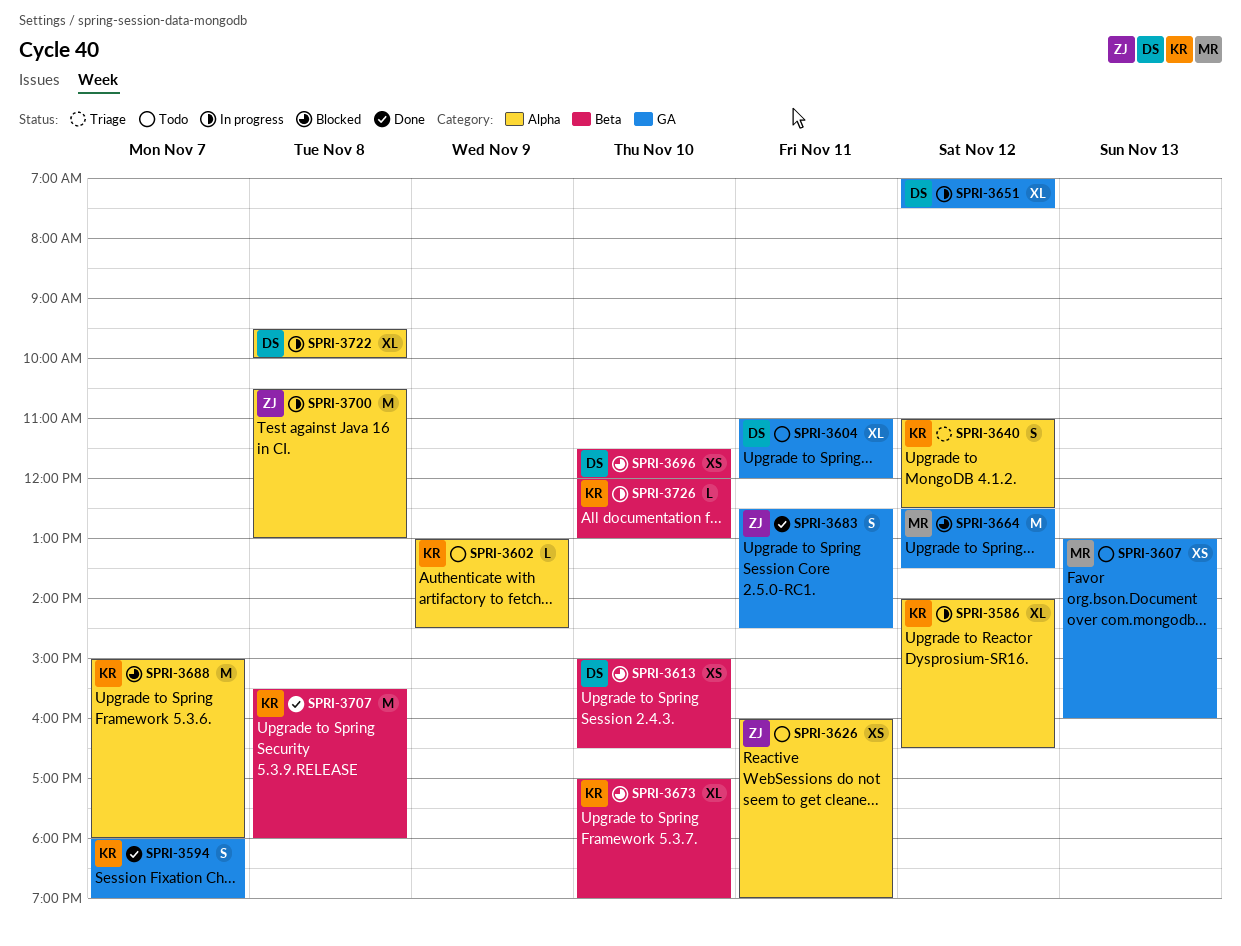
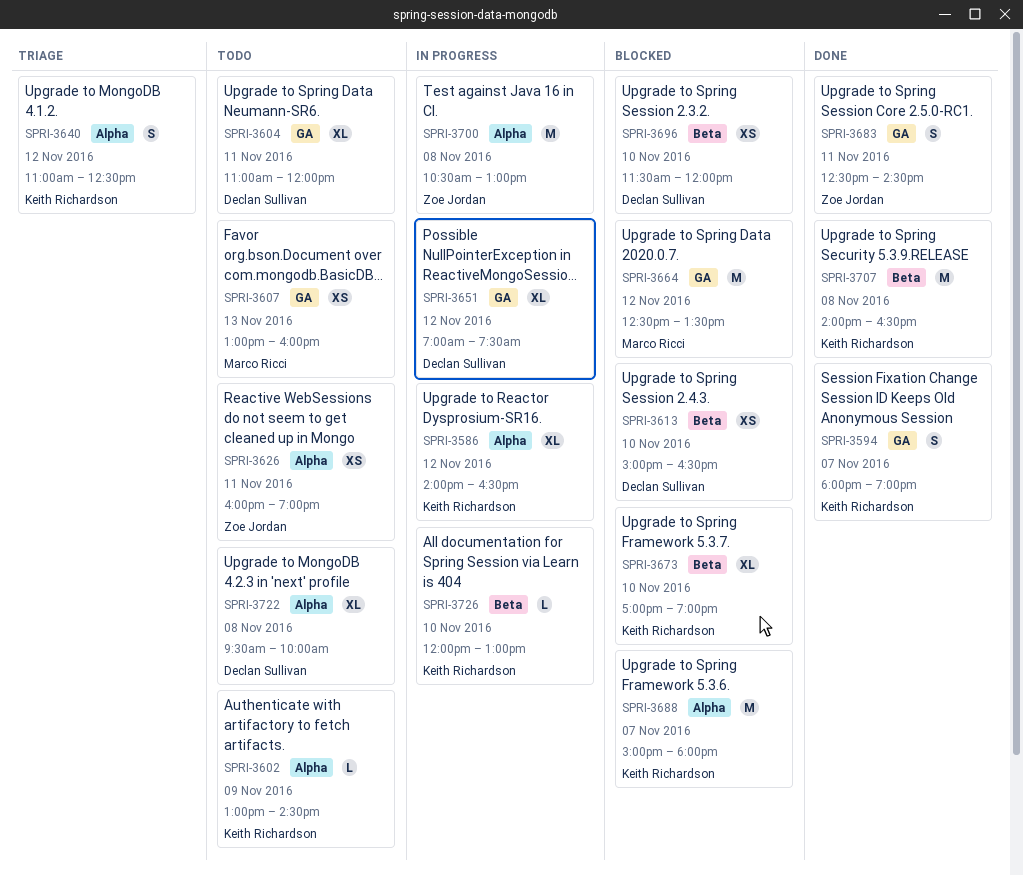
SPRI-3707, begins: 15:30 -> 14:00
SPRI-3707, ends: 18:00 -> 16:30
SPRI-3722, status: In progress -> Todo

